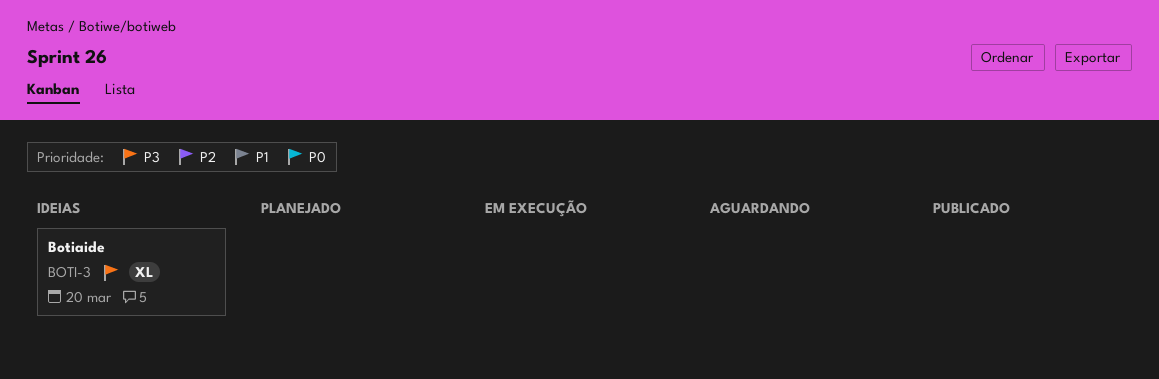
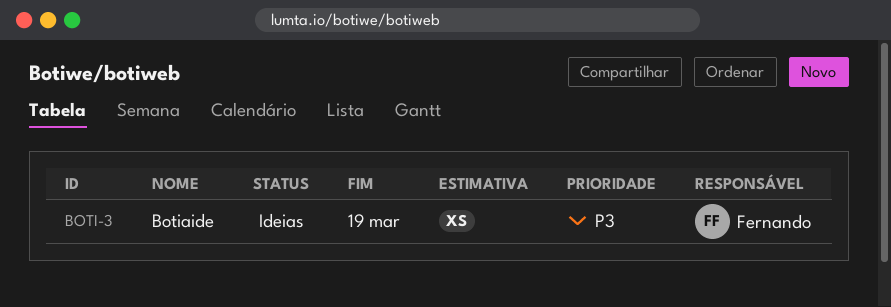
BOTI-3, estimate: XL -> XS
BOTI-3, due: Mar 20 -> Mar 19

